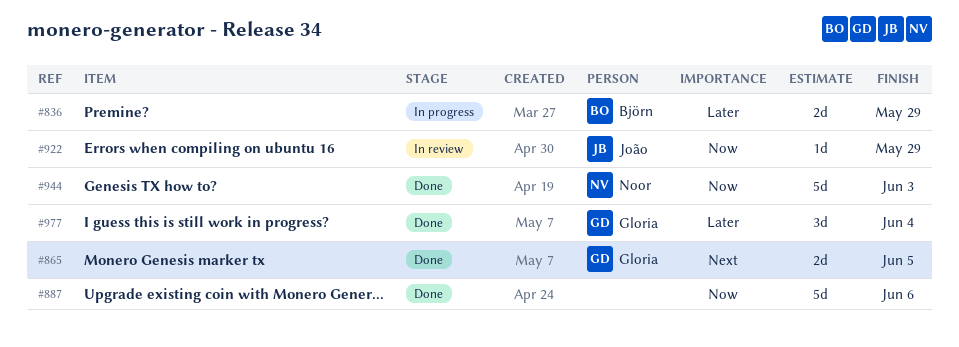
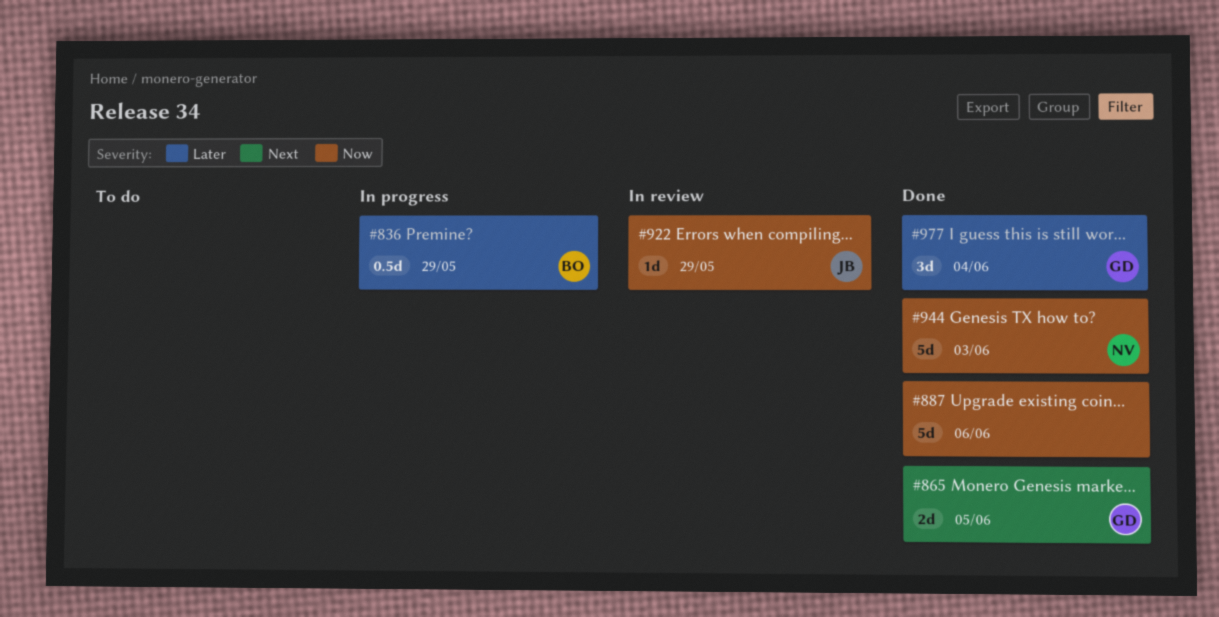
#836, estimate: 2d -> 0.5d

